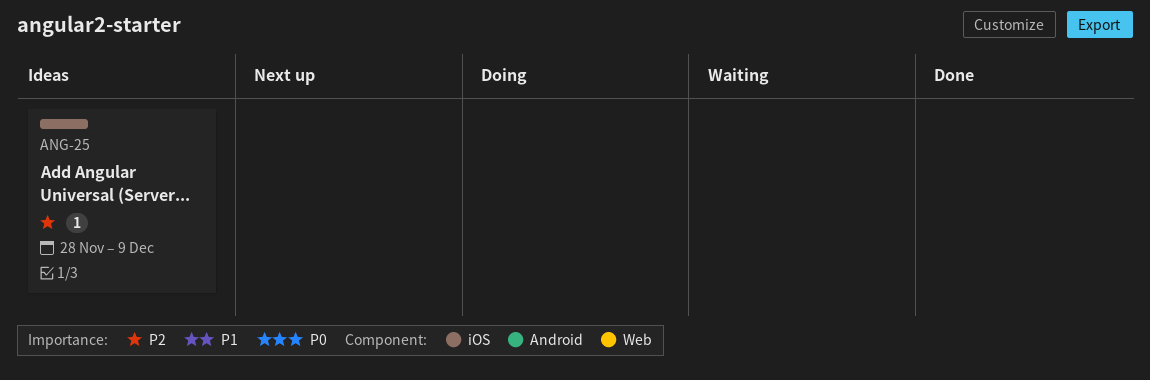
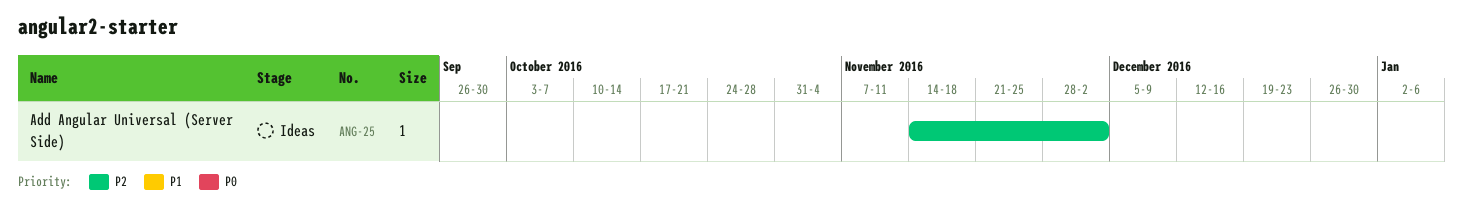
ANG-25, start: Nov 28 -> Nov 14
ANG-25, due: Dec 9 -> Dec 2

